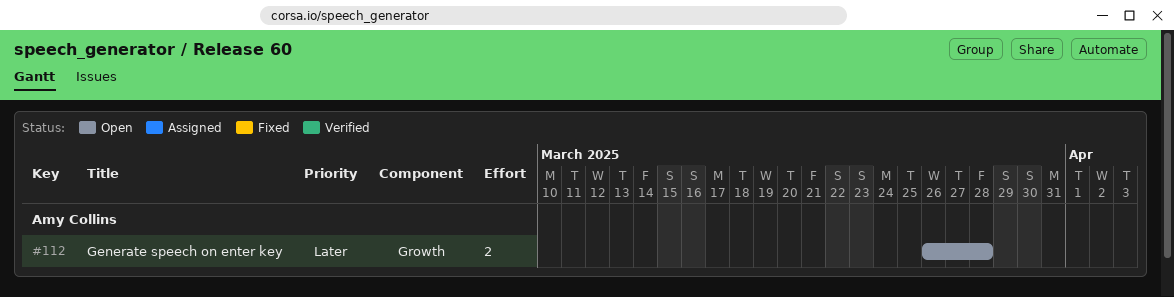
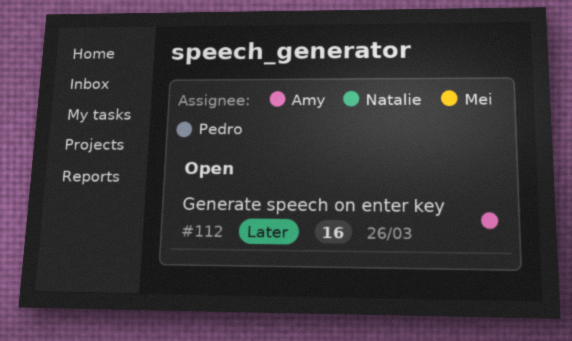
#112, estimate: 2 -> 16
#112, due: Mar 28 -> Mar 26

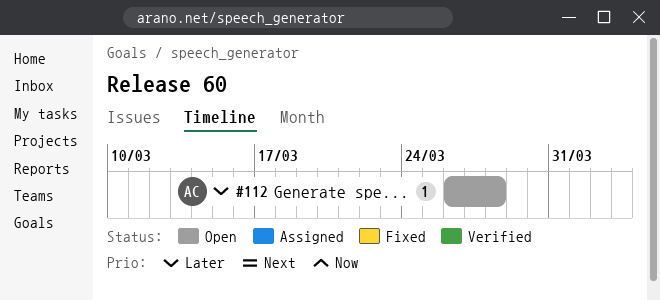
#112, estimate: 16 -> 1
#112, due: Mar 26 -> Mar 28

